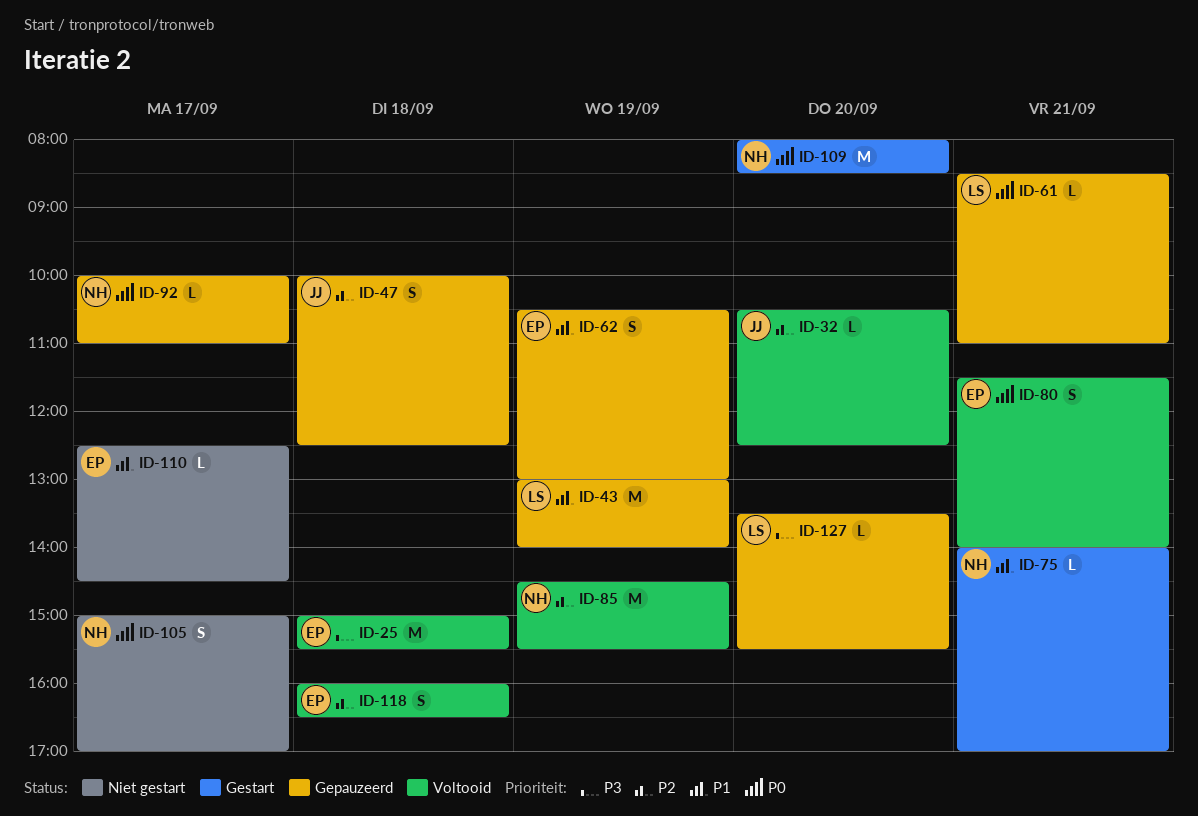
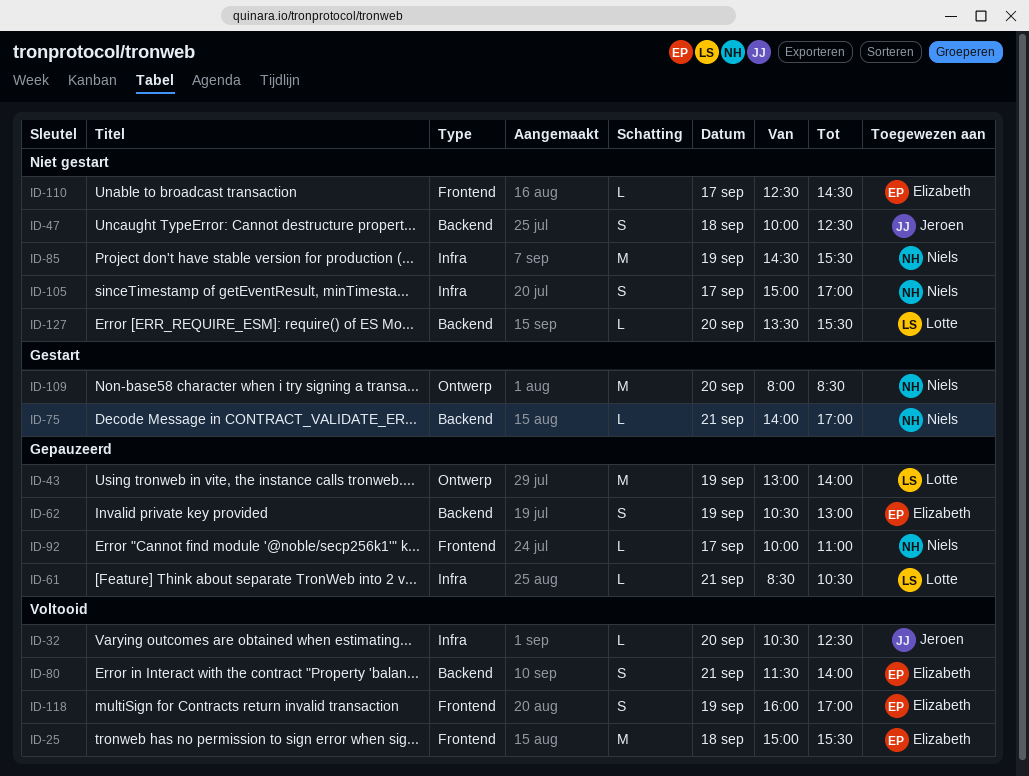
ID-47, status: Gepauzeerd -> Niet gestart
ID-61, ends: 11:00 -> 10:30
ID-85, status: Voltooid -> Niet gestart
ID-118, day: Sep 18 -> Sep 19
ID-118, ends: 16:30 -> 17:00
ID-127, status: Gepauzeerd -> Niet gestart

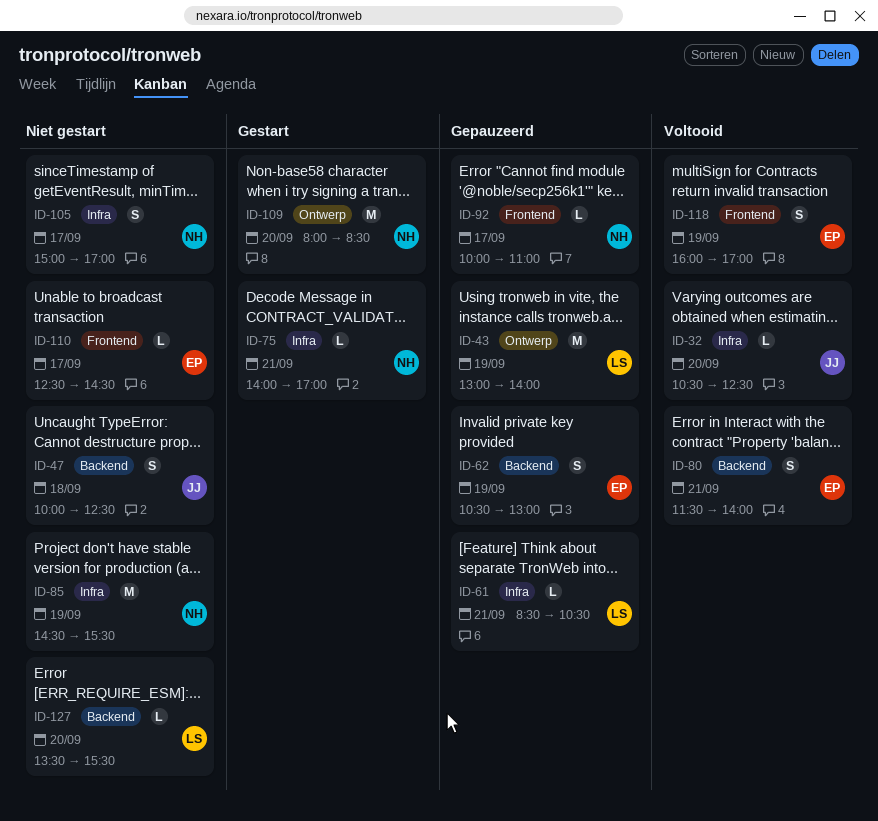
ID-25: present -> none
ID-75, label: Backend -> Infra

